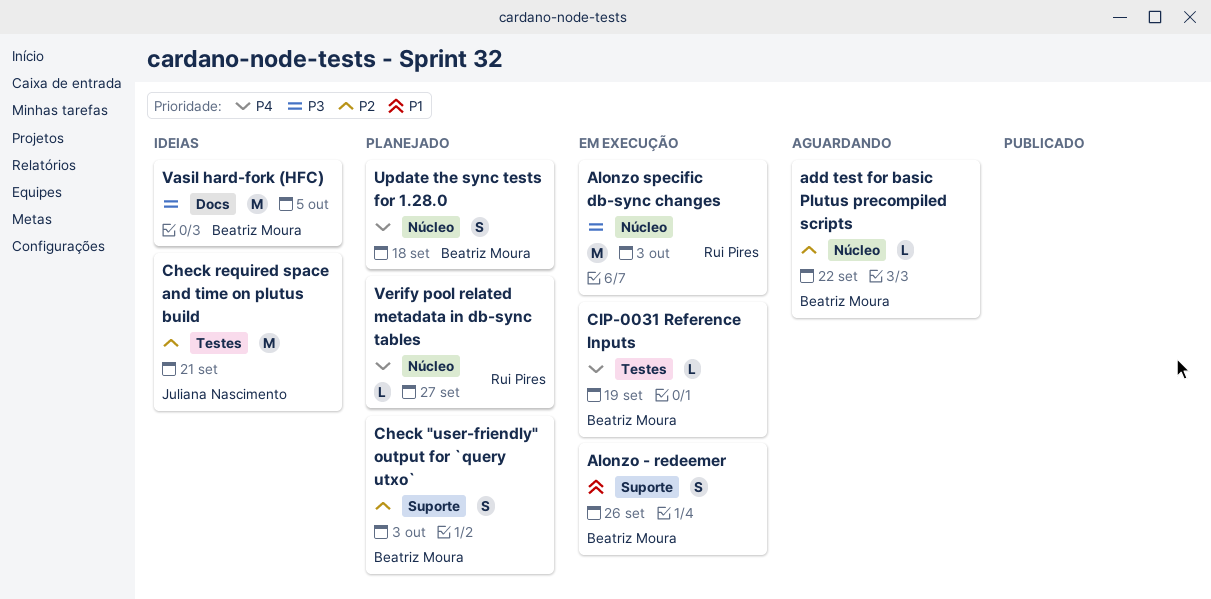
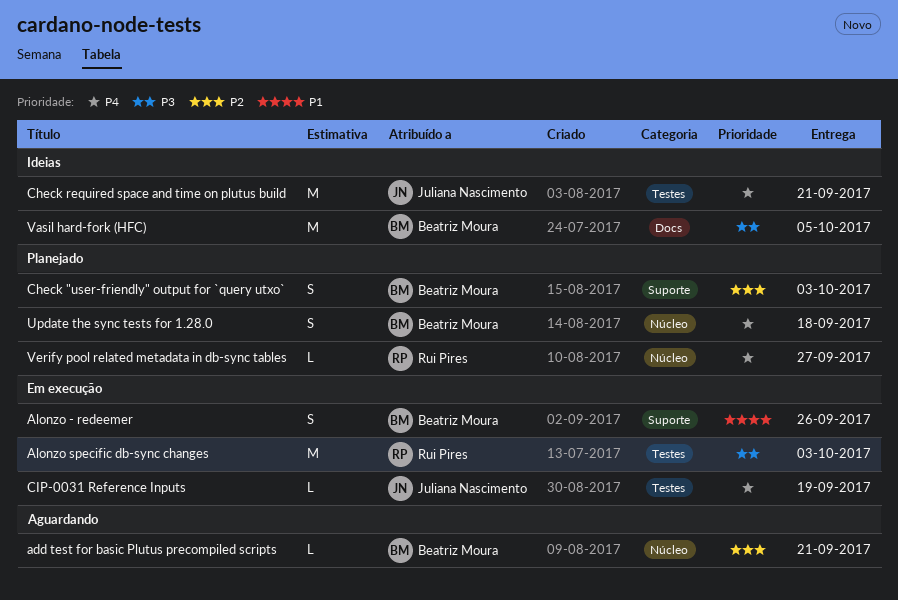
add test for basic Plutus precompiled scripts, due: Sep 22 -> Sep 21
Alonzo specific db-sync changes, label: Núcleo -> Testes
Check required space and time on plutus build, priority: P2 -> P4
CIP-0031 Reference Inputs, owner: Beatriz Moura -> Juliana Nascimento

